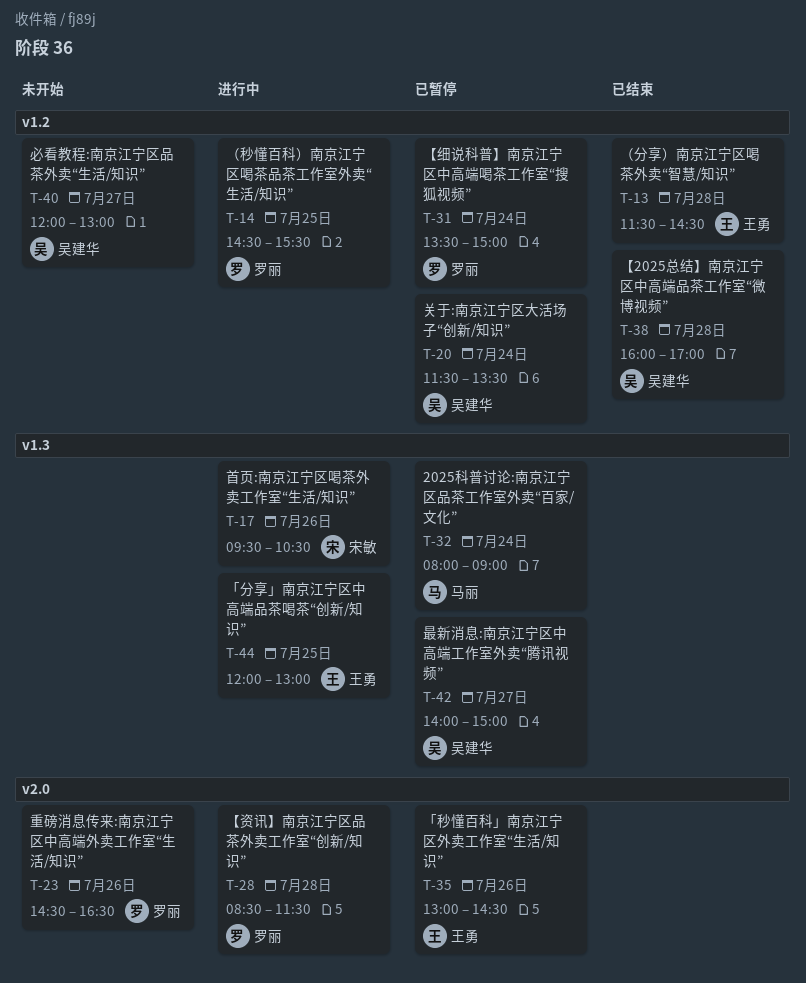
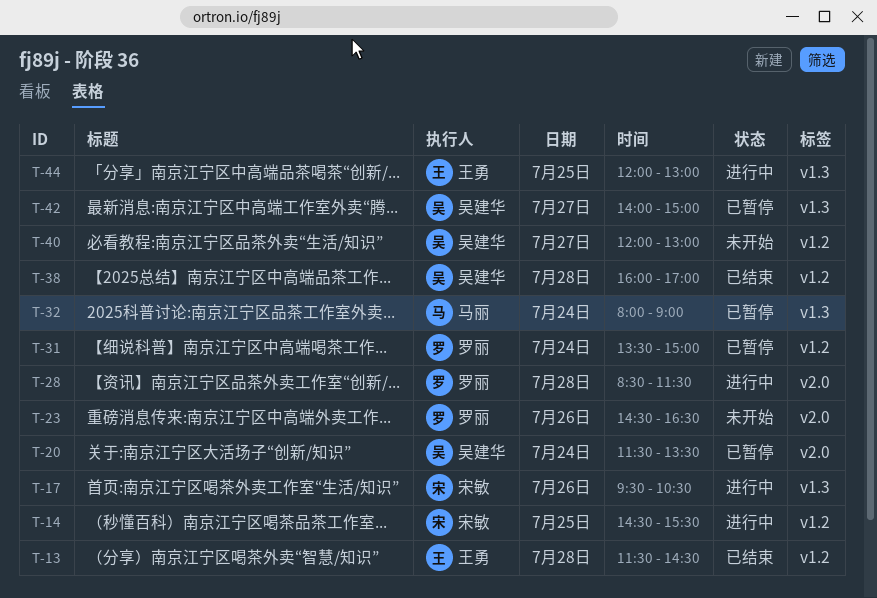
T-14, owner: 罗丽 -> 宋敏
T-20, label: v1.2 -> v2.0
T-35: present -> none

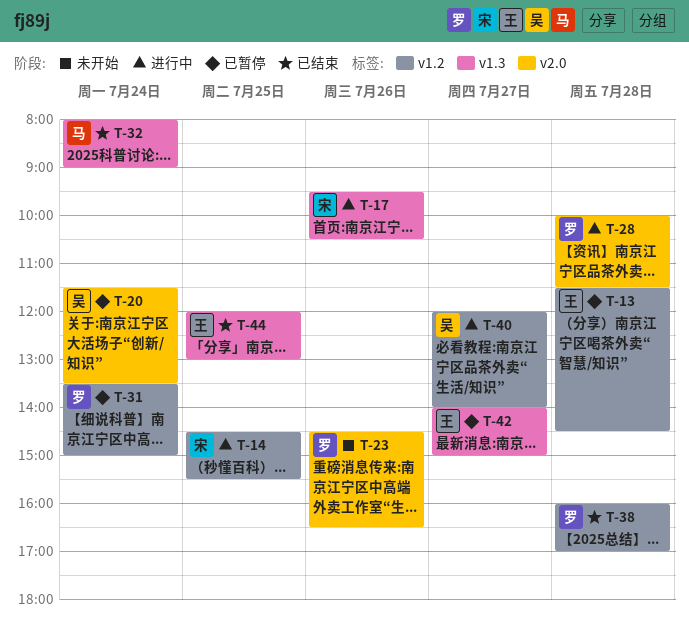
T-13, status: 已结束 -> 已暂停
T-28, begins: 08:30 -> 10:00
T-32, status: 已暂停 -> 已结束
T-38, owner: 吴建华 -> 罗丽
T-40, status: 未开始 -> 进行中
T-40, ends: 13:00 -> 14:00
T-42, owner: 吴建华 -> 王勇
T-44, status: 进行中 -> 已结束

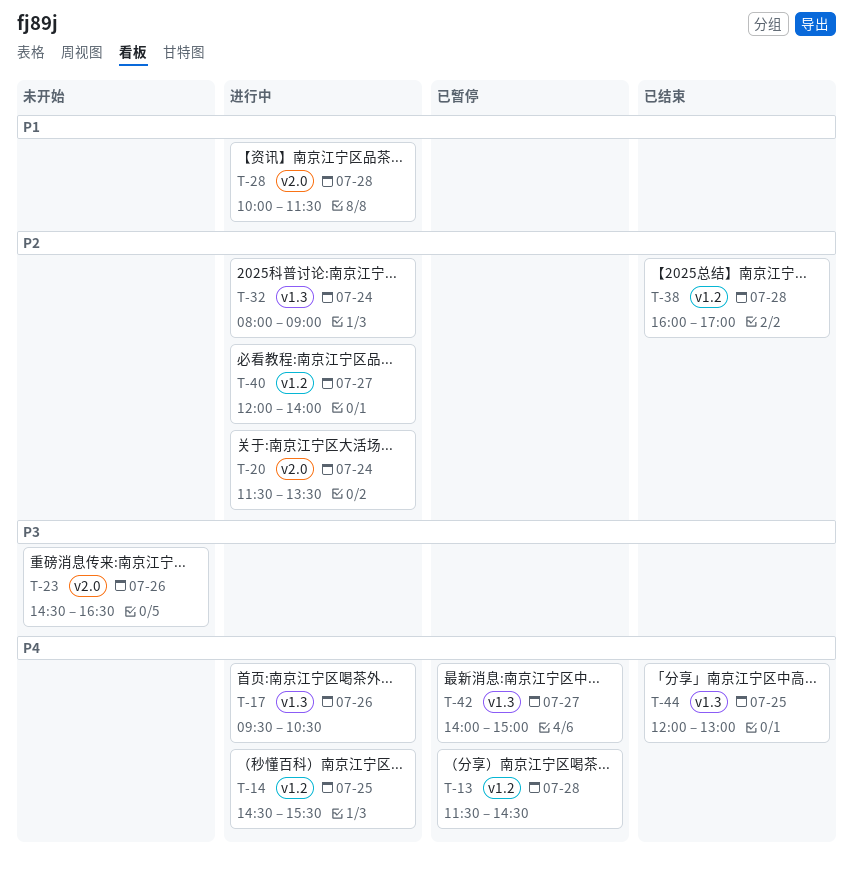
T-20, status: 已暂停 -> 进行中
T-31: present -> none
T-32, status: 已结束 -> 进行中

